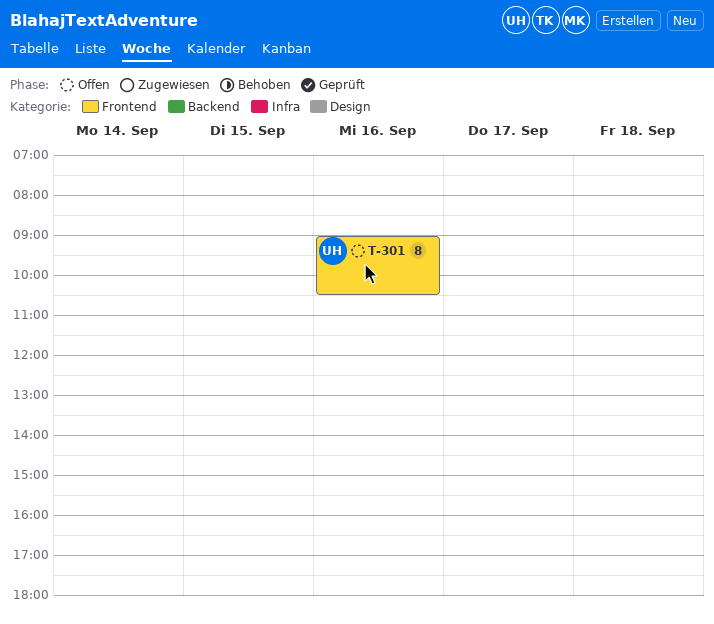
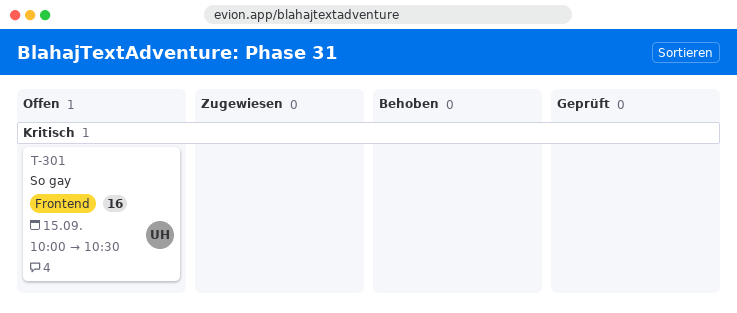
T-301, estimate: 8 -> 16
T-301, day: Sep 16 -> Sep 15
T-301, begins: 09:00 -> 10:00

